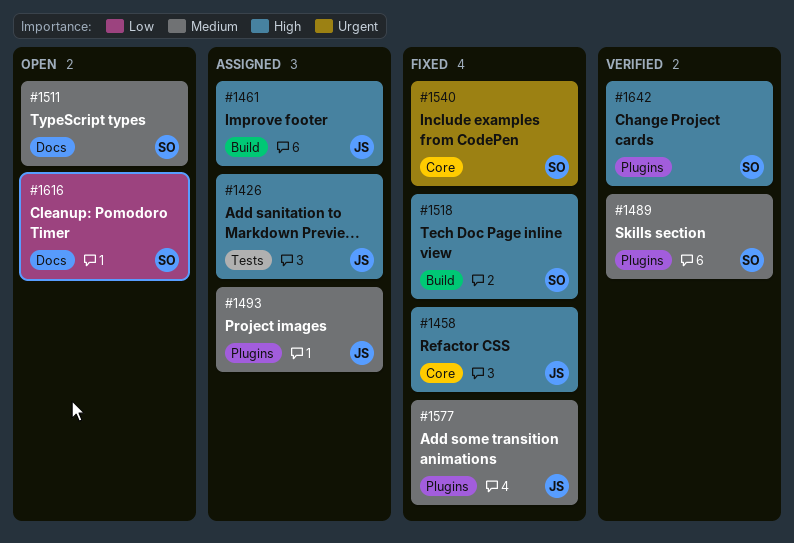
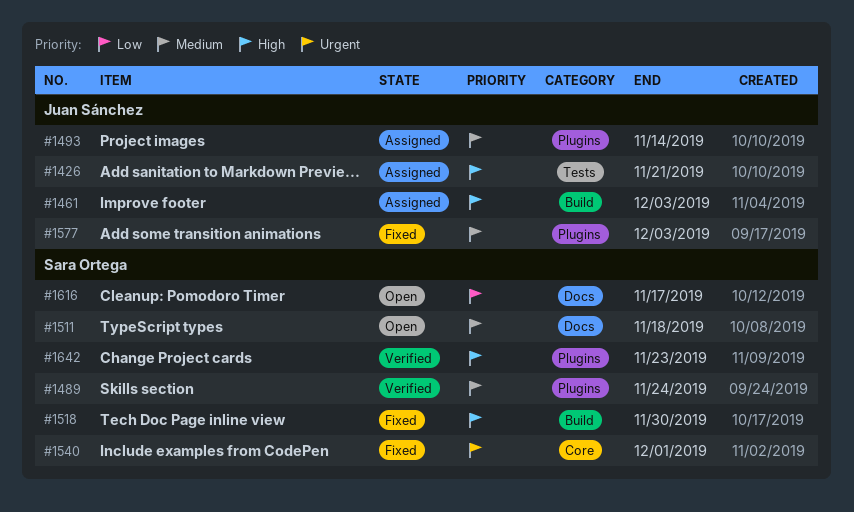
#1458: present -> none

